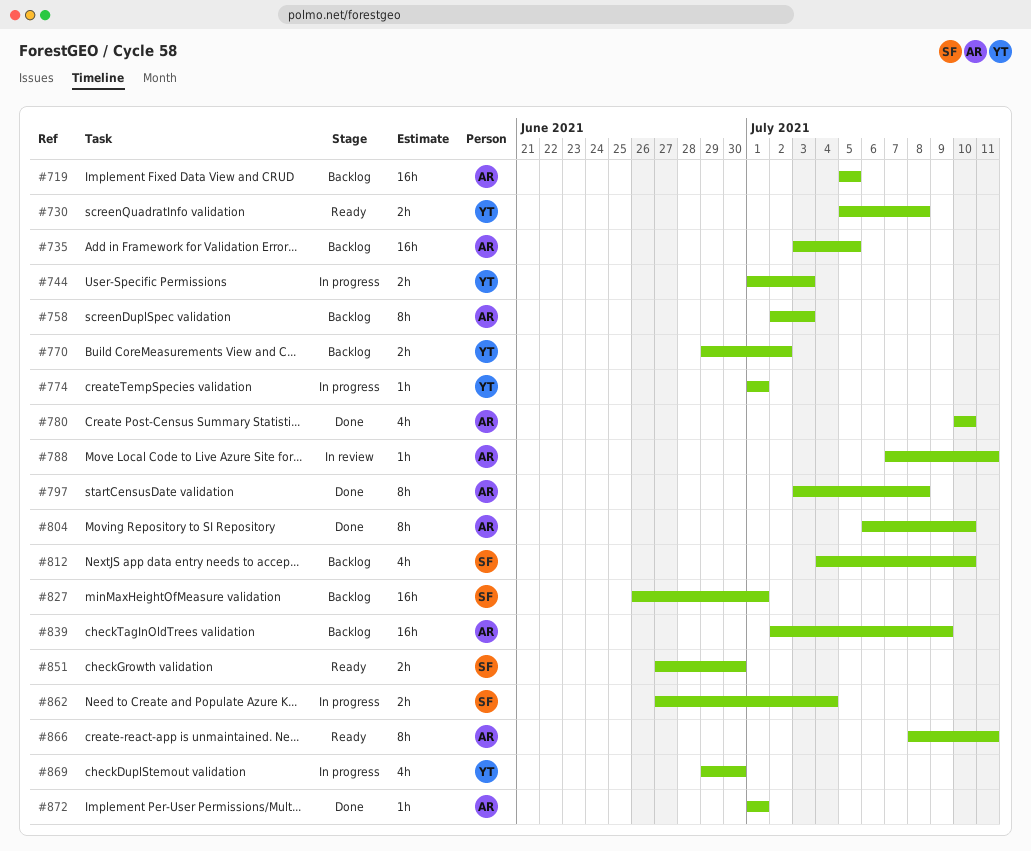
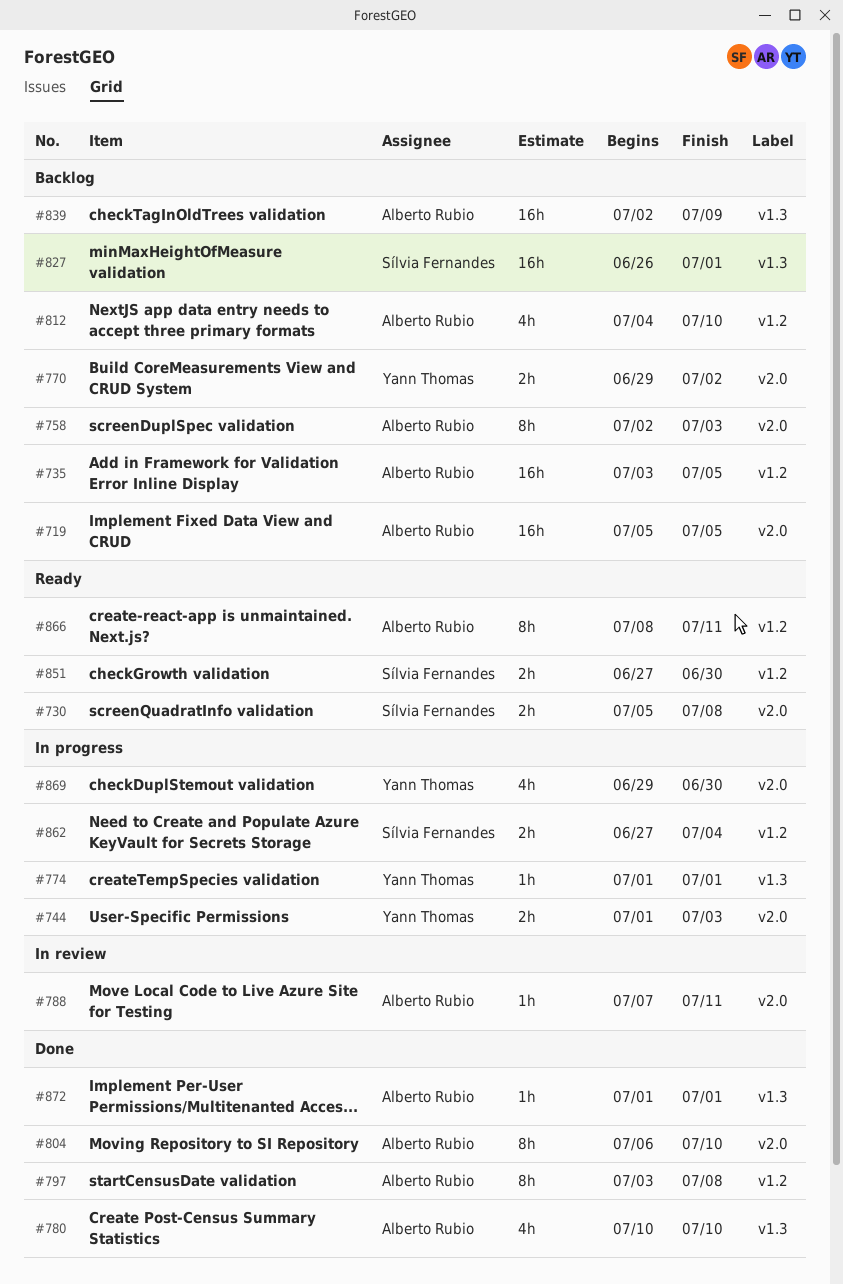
#730, owner: Yann Thomas -> Sílvia Fernandes
#812, owner: Sílvia Fernandes -> Alberto Rubio

